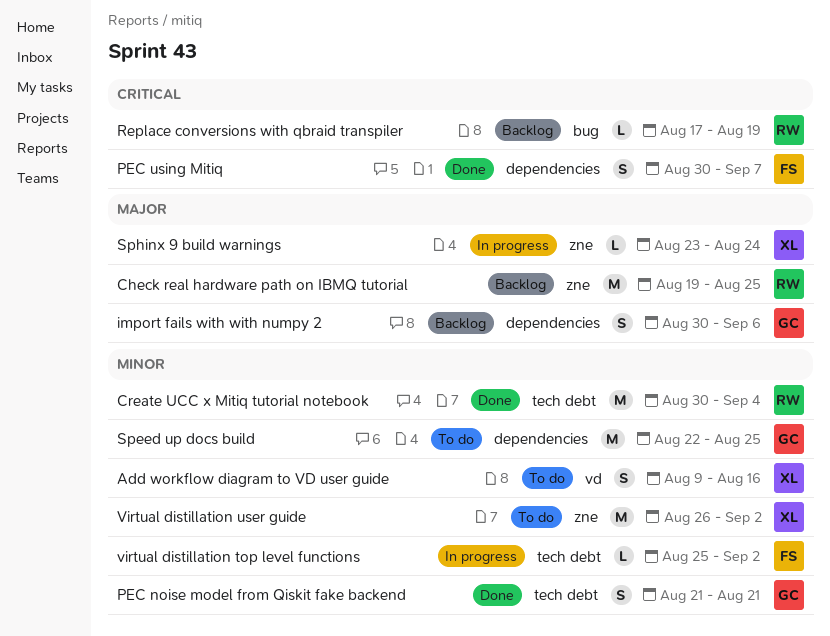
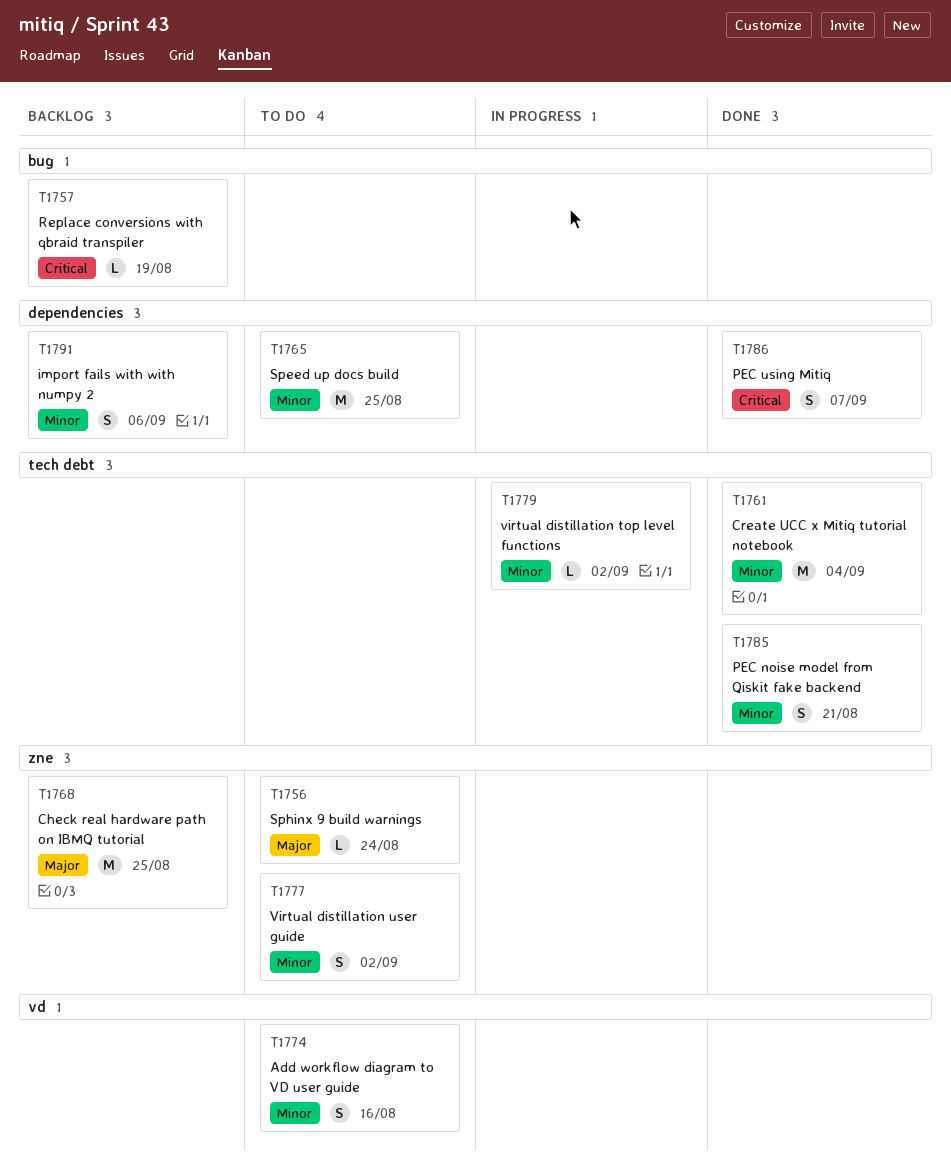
import fails with with numpy 2, priority: Major -> Minor
Sphinx 9 build warnings, status: In progress -> To do
Virtual distillation user guide, estimate: M -> S

